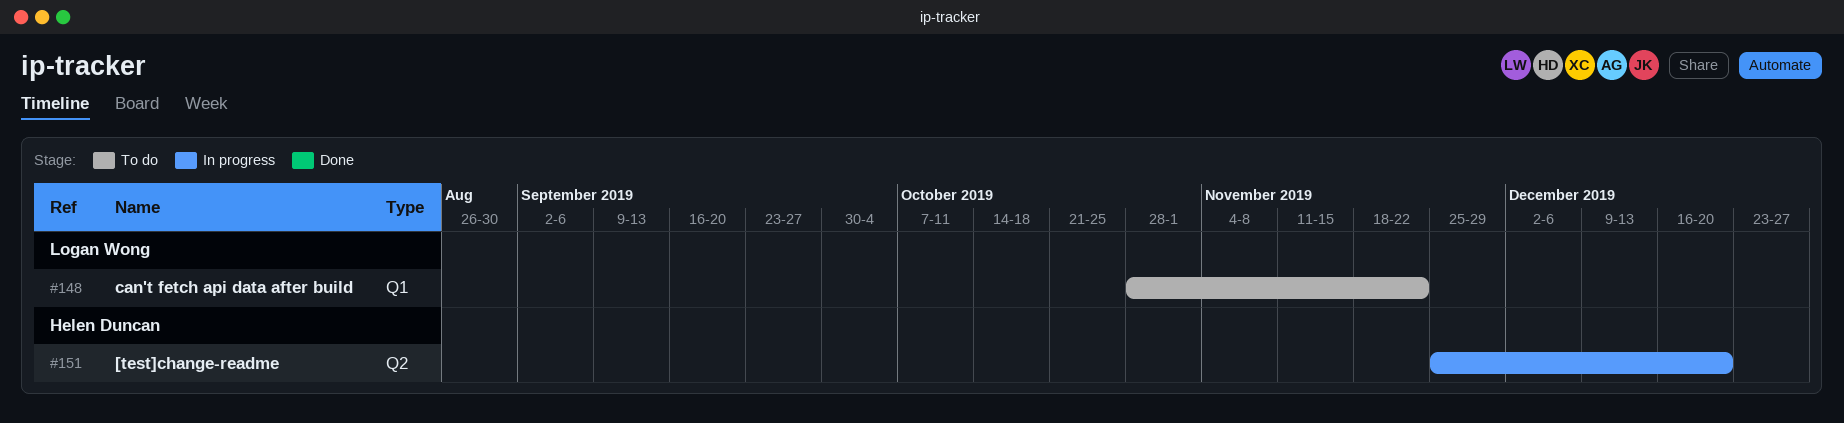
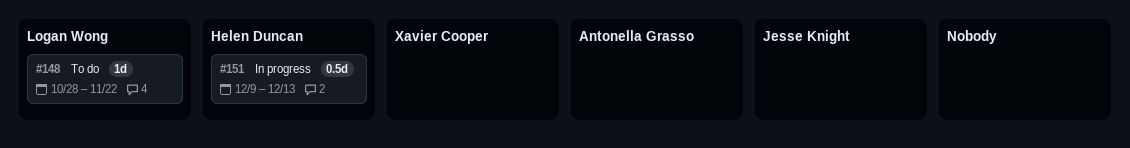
#151, start: Nov 25 -> Dec 9
#151, due: Dec 20 -> Dec 13

